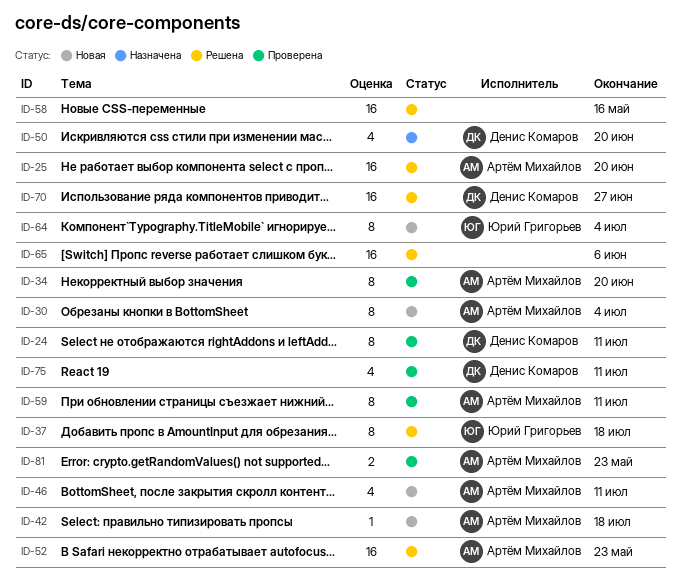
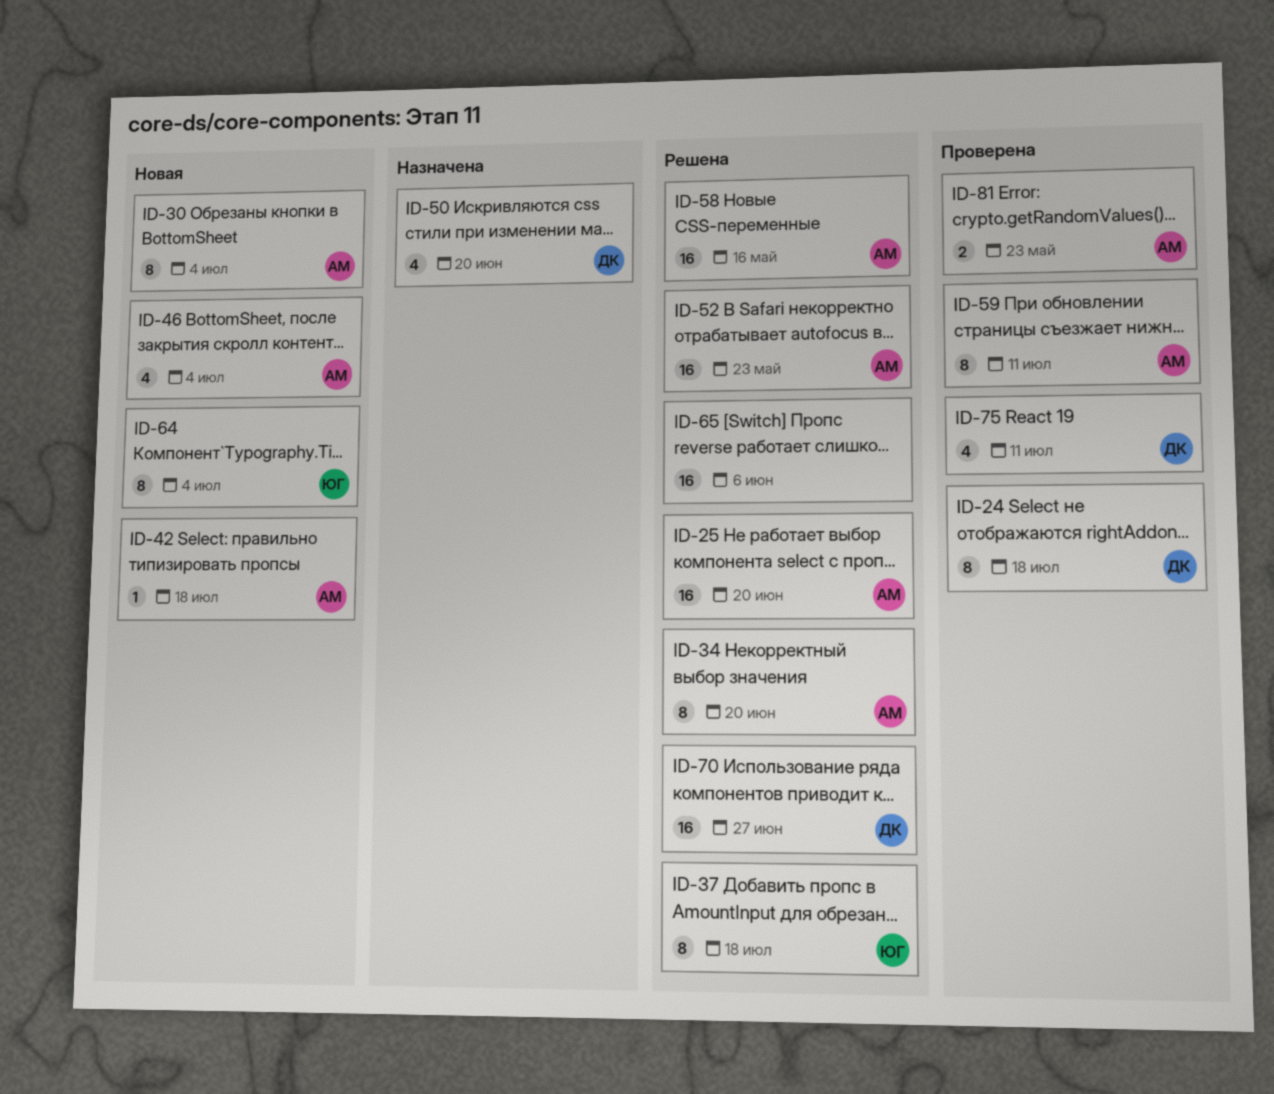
ID-24, due: Jul 11 -> Jul 18
ID-34, status: Проверена -> Решена
ID-46, due: Jul 11 -> Jul 4
ID-58, owner: none -> Артём Михайлов

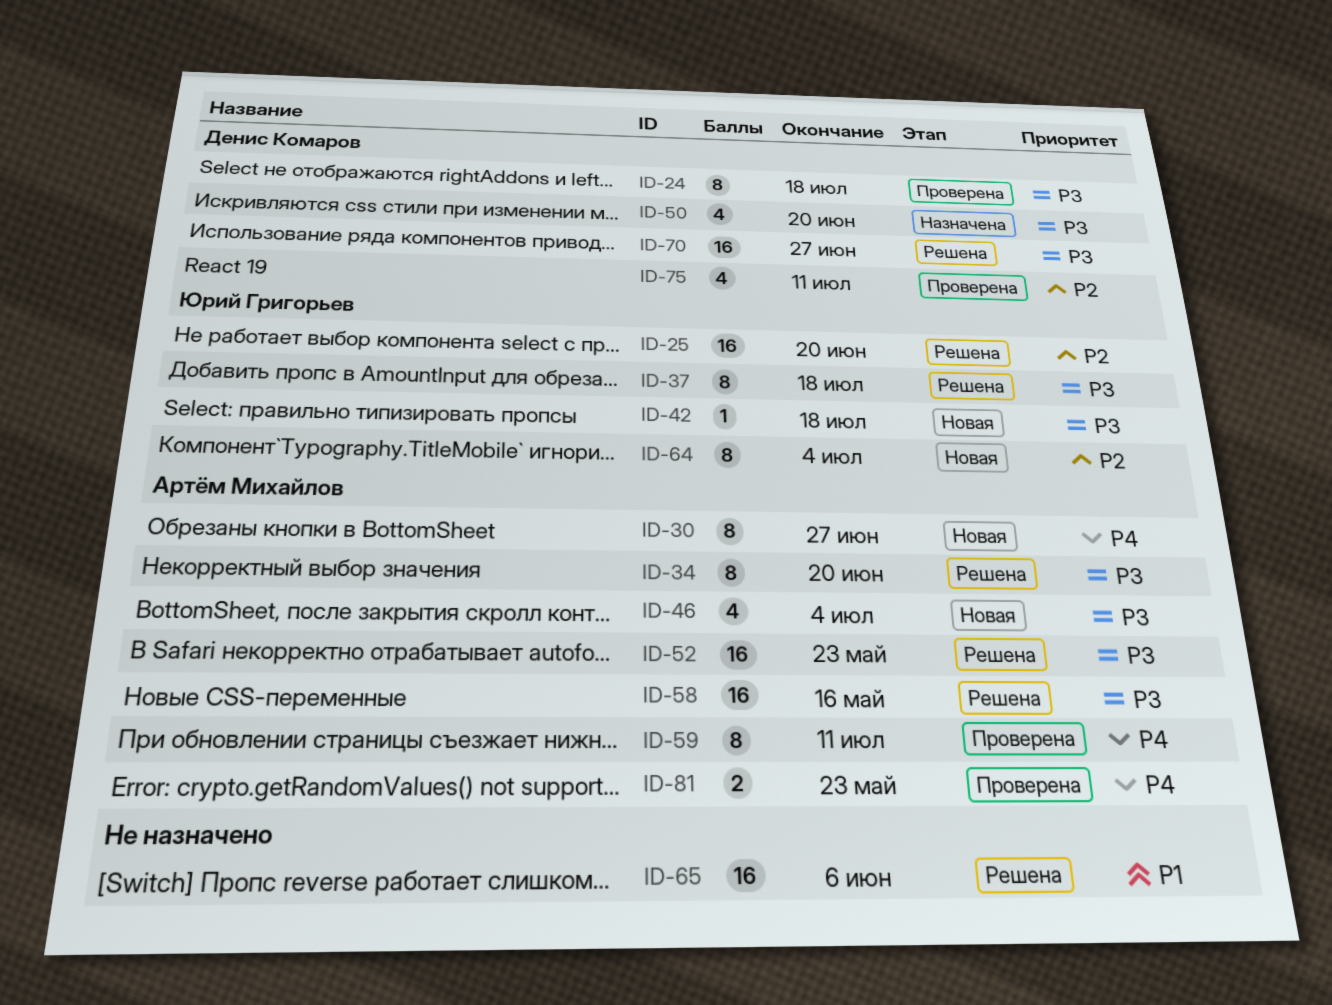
ID-25, owner: Артём Михайлов -> Юрий Григорьев
ID-30, due: Jul 4 -> Jun 27
ID-42, owner: Артём Михайлов -> Юрий Григорьев

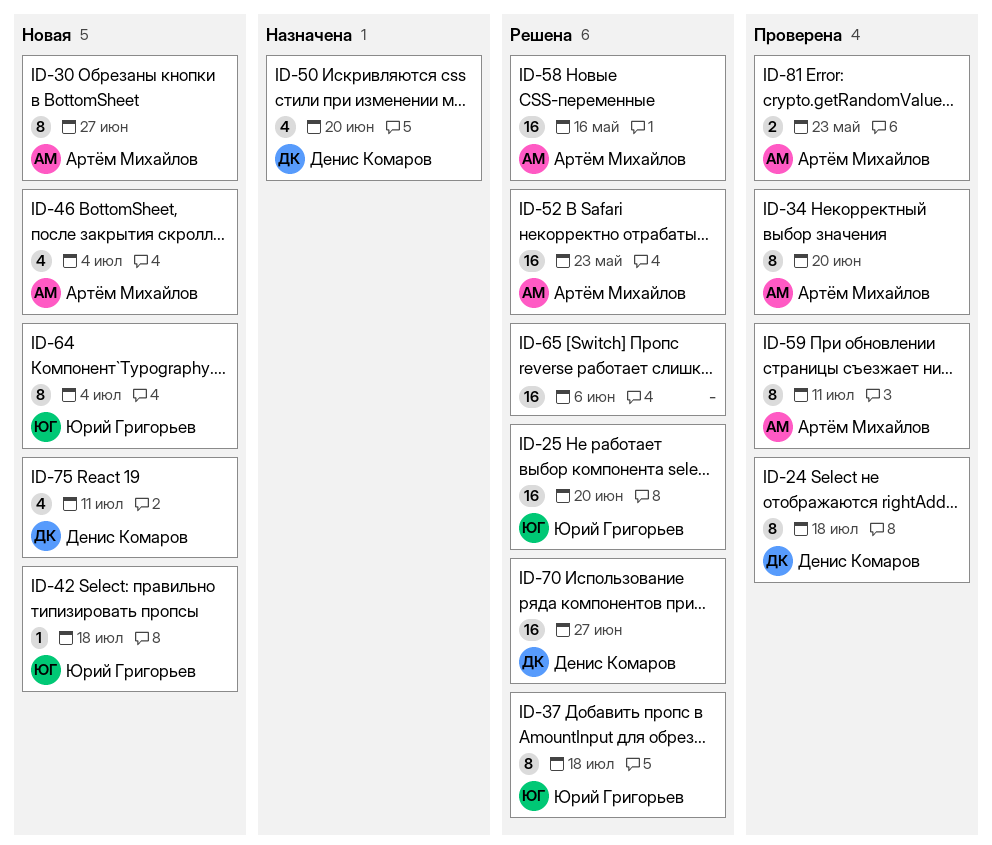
ID-34, status: Решена -> Проверена
ID-75, status: Проверена -> Новая

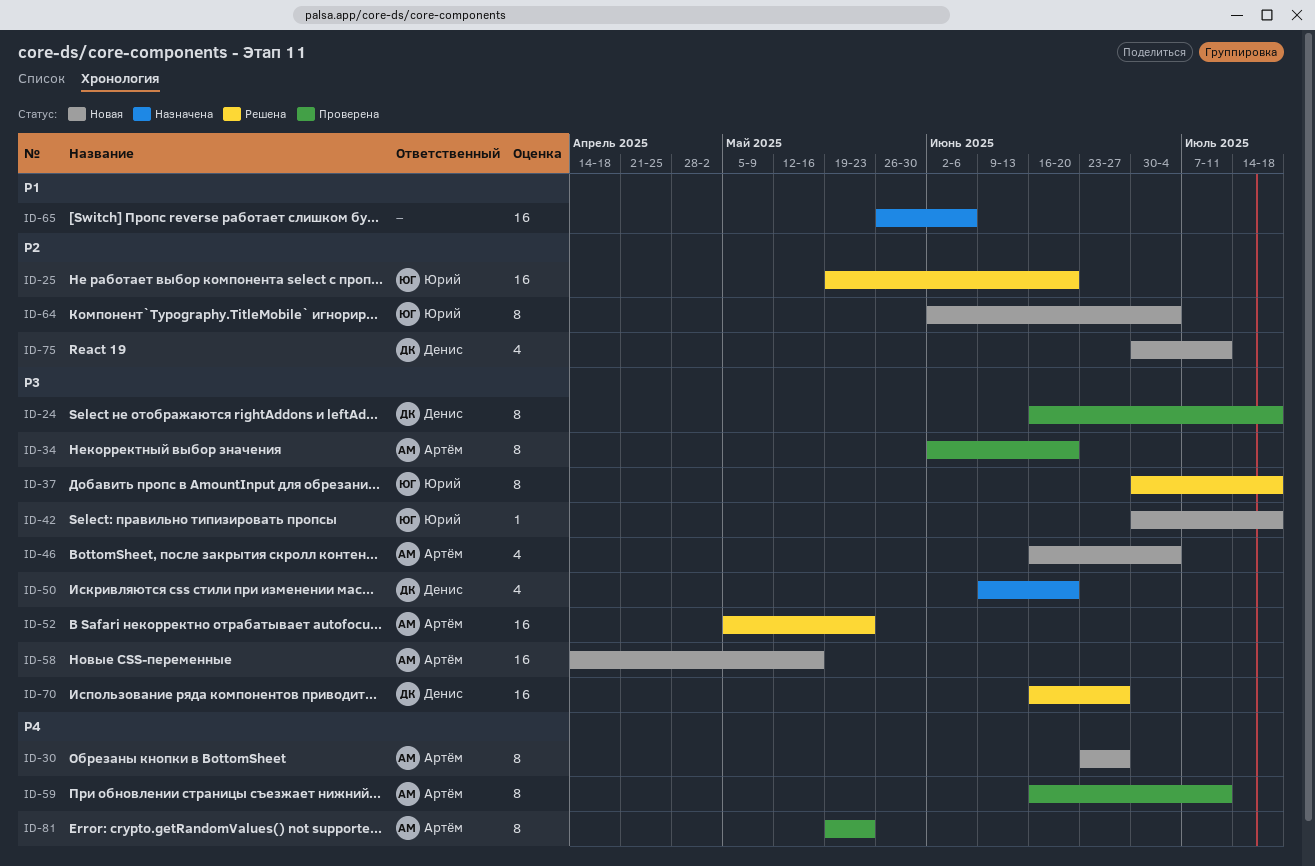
ID-58, status: Решена -> Новая
ID-65, status: Решена -> Назначена
ID-81, estimate: 2 -> 8

